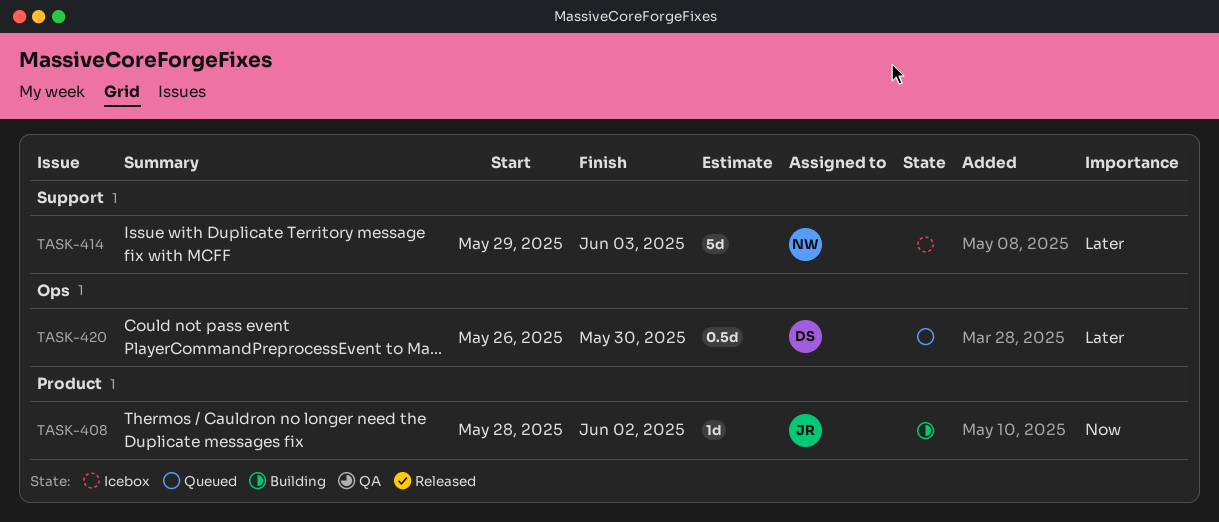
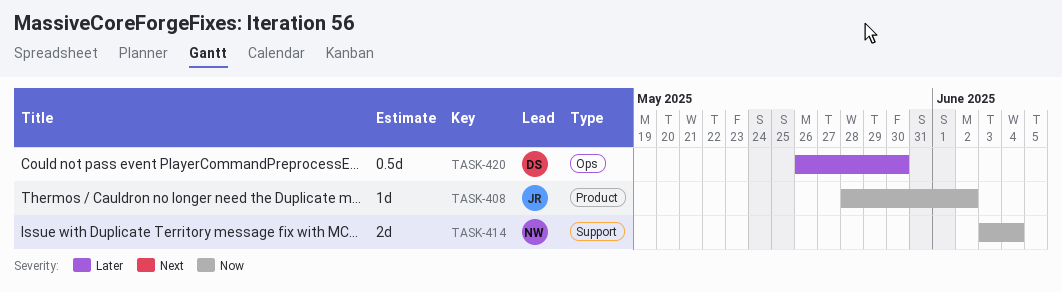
TASK-414, priority: Later -> Now
TASK-414, estimate: 5d -> 2d
TASK-414, start: May 29 -> Jun 3
TASK-414, due: Jun 3 -> Jun 4

